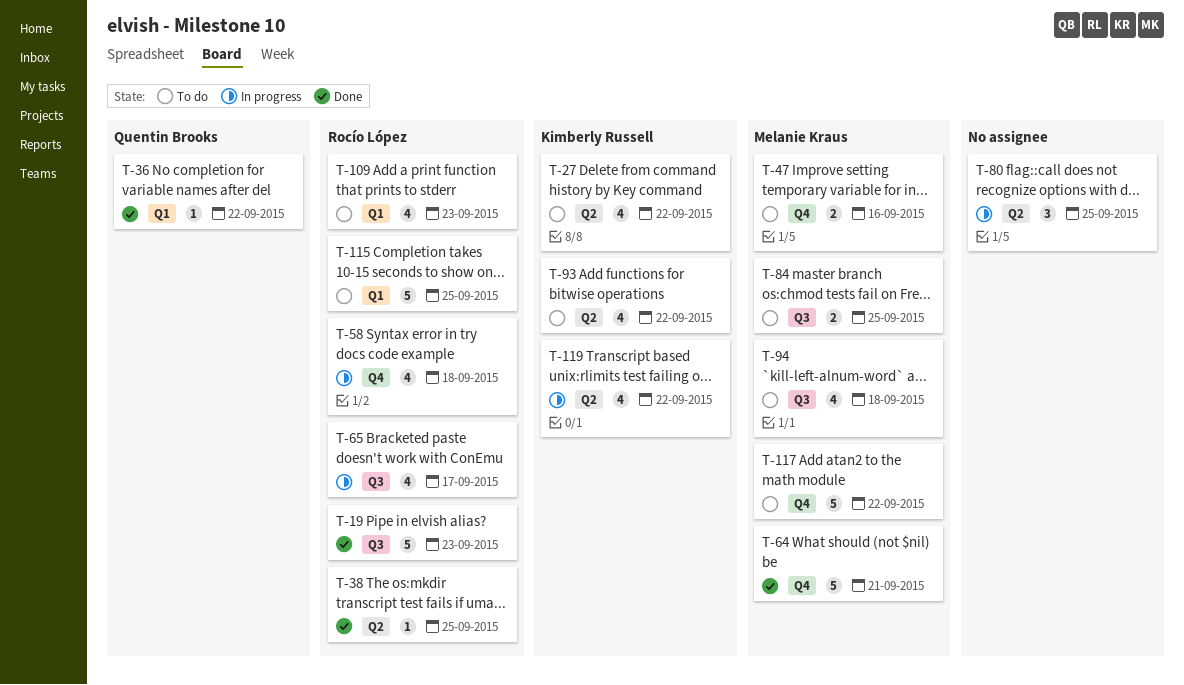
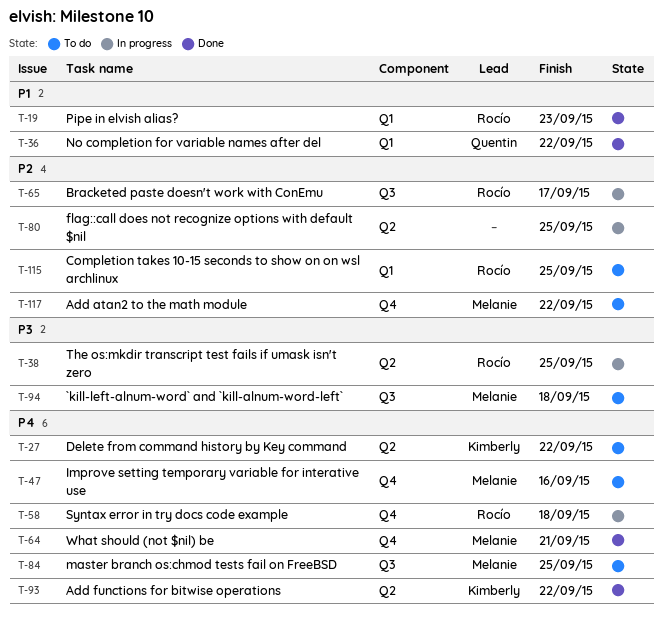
T-19, label: Q3 -> Q1
T-38, status: Done -> In progress
T-93, status: To do -> Done
T-109: present -> none
T-119: present -> none

